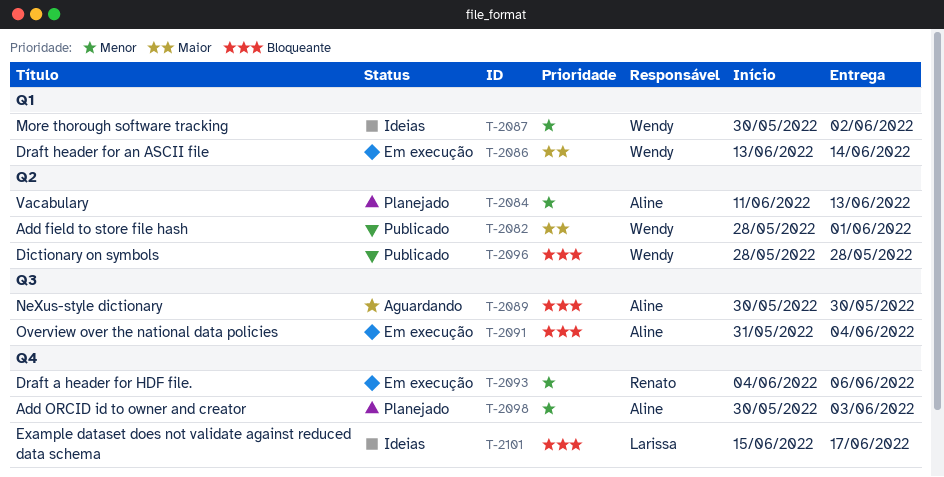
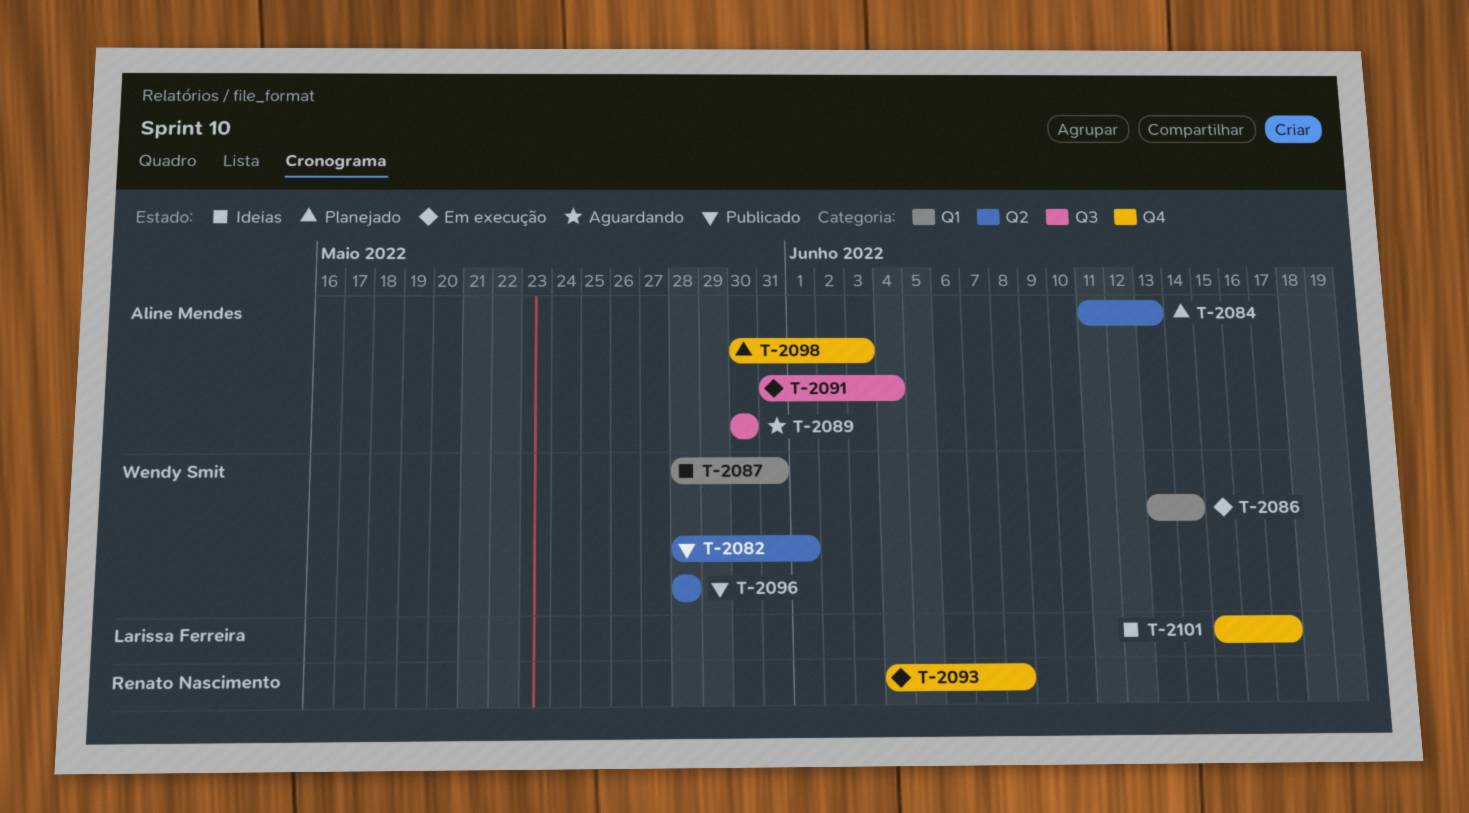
T-2087, start: May 30 -> May 28
T-2087, due: Jun 2 -> May 31
T-2093, due: Jun 6 -> Jun 8

